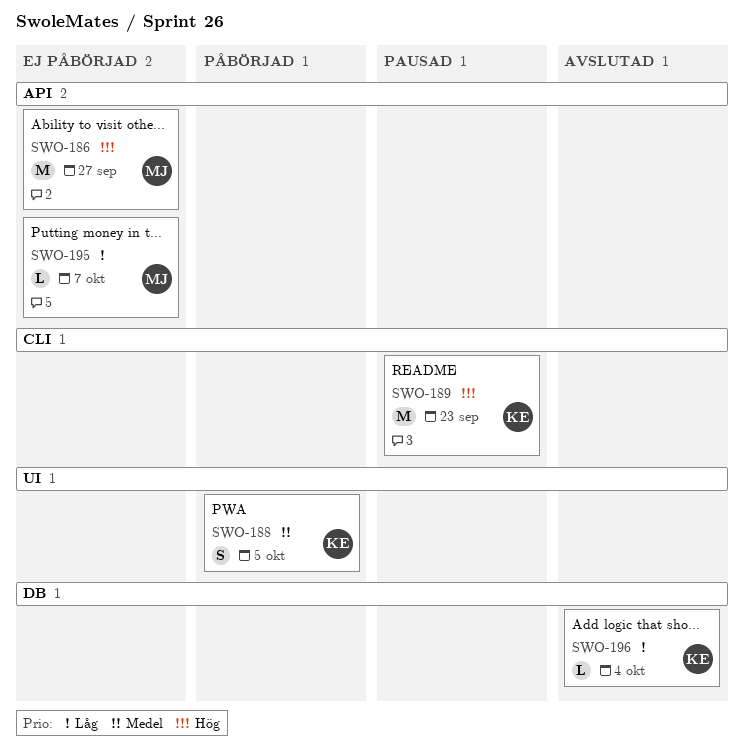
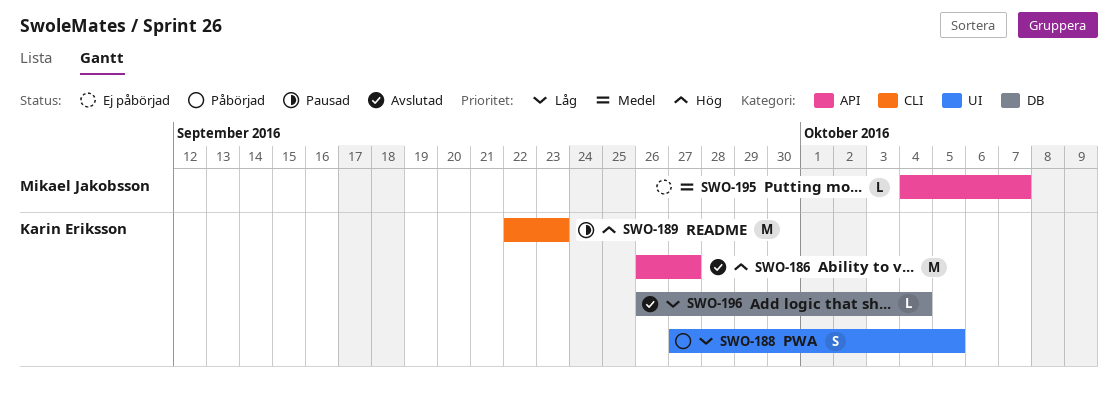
SWO-186, status: Ej påbörjad -> Avslutad
SWO-186, owner: Mikael Jakobsson -> Karin Eriksson
SWO-188, priority: Medel -> Låg
SWO-195, priority: Låg -> Medel

